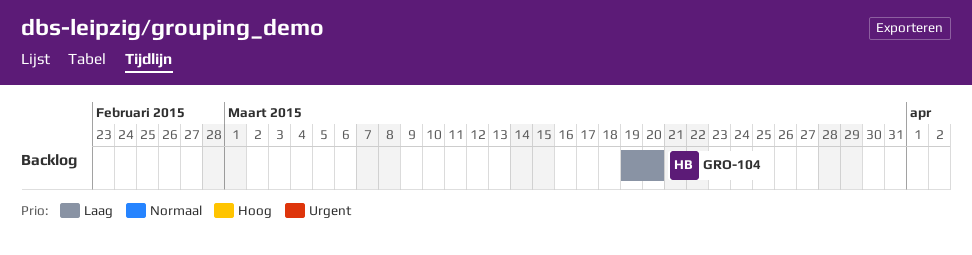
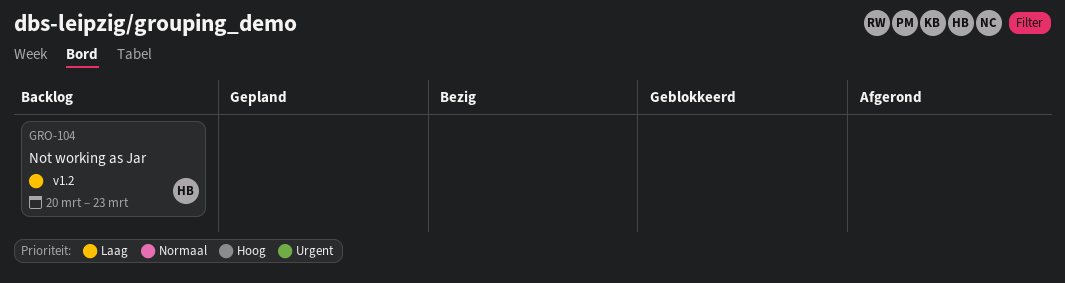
GRO-104, start: Mar 19 -> Mar 20
GRO-104, due: Mar 20 -> Mar 23

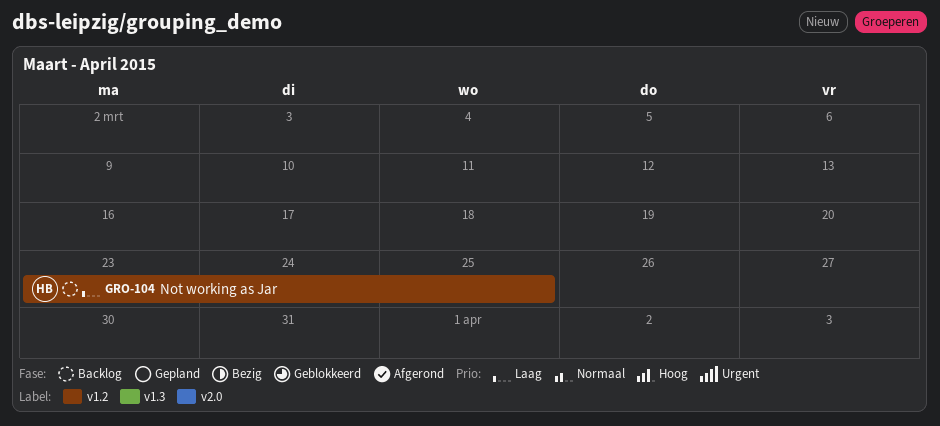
GRO-104, start: Mar 20 -> Mar 23
GRO-104, due: Mar 23 -> Mar 25

